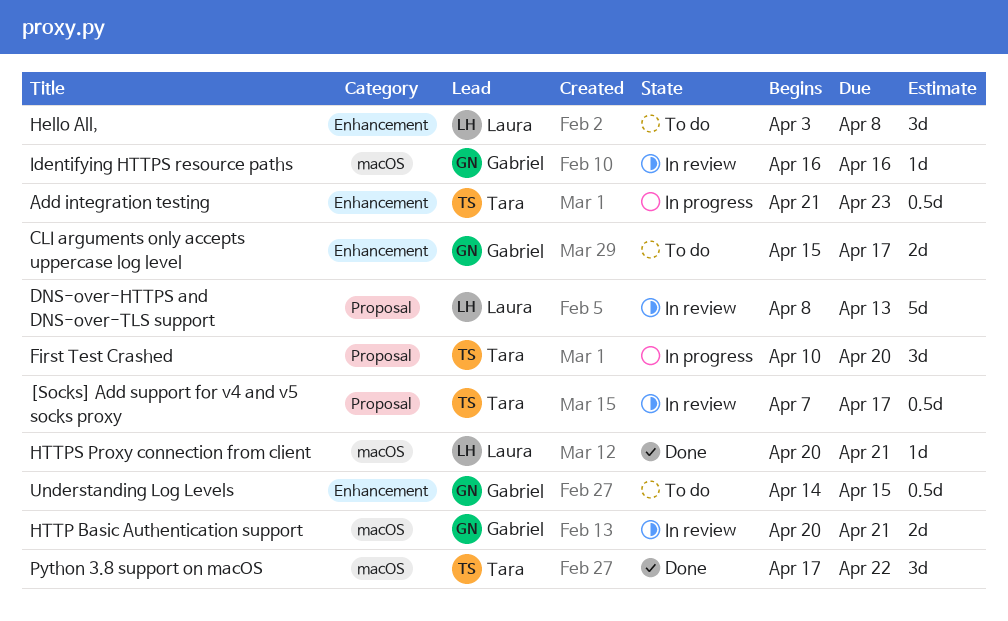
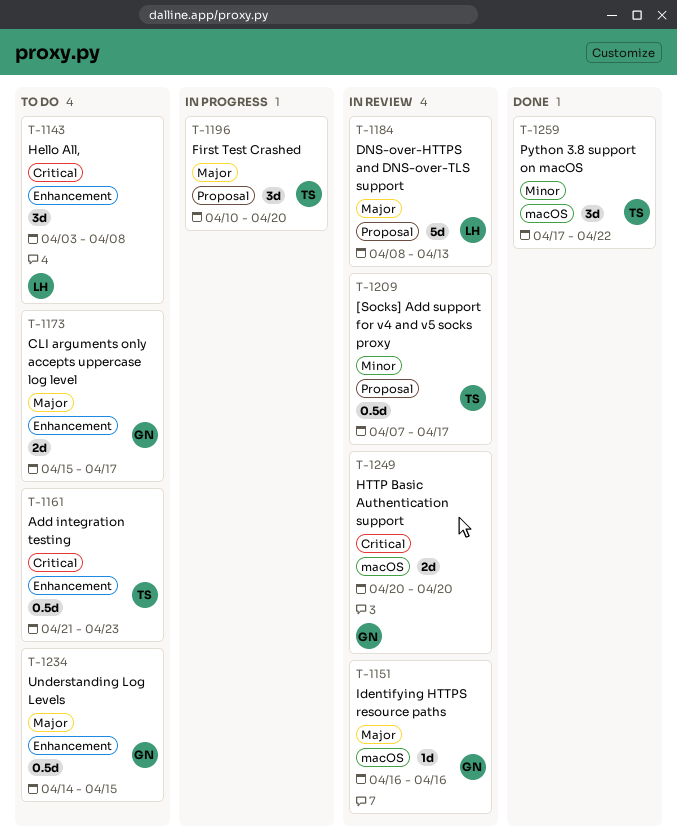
Add integration testing, status: In progress -> To do
HTTP Basic Authentication support, due: Apr 21 -> Apr 20
HTTPS Proxy connection from client: present -> none

